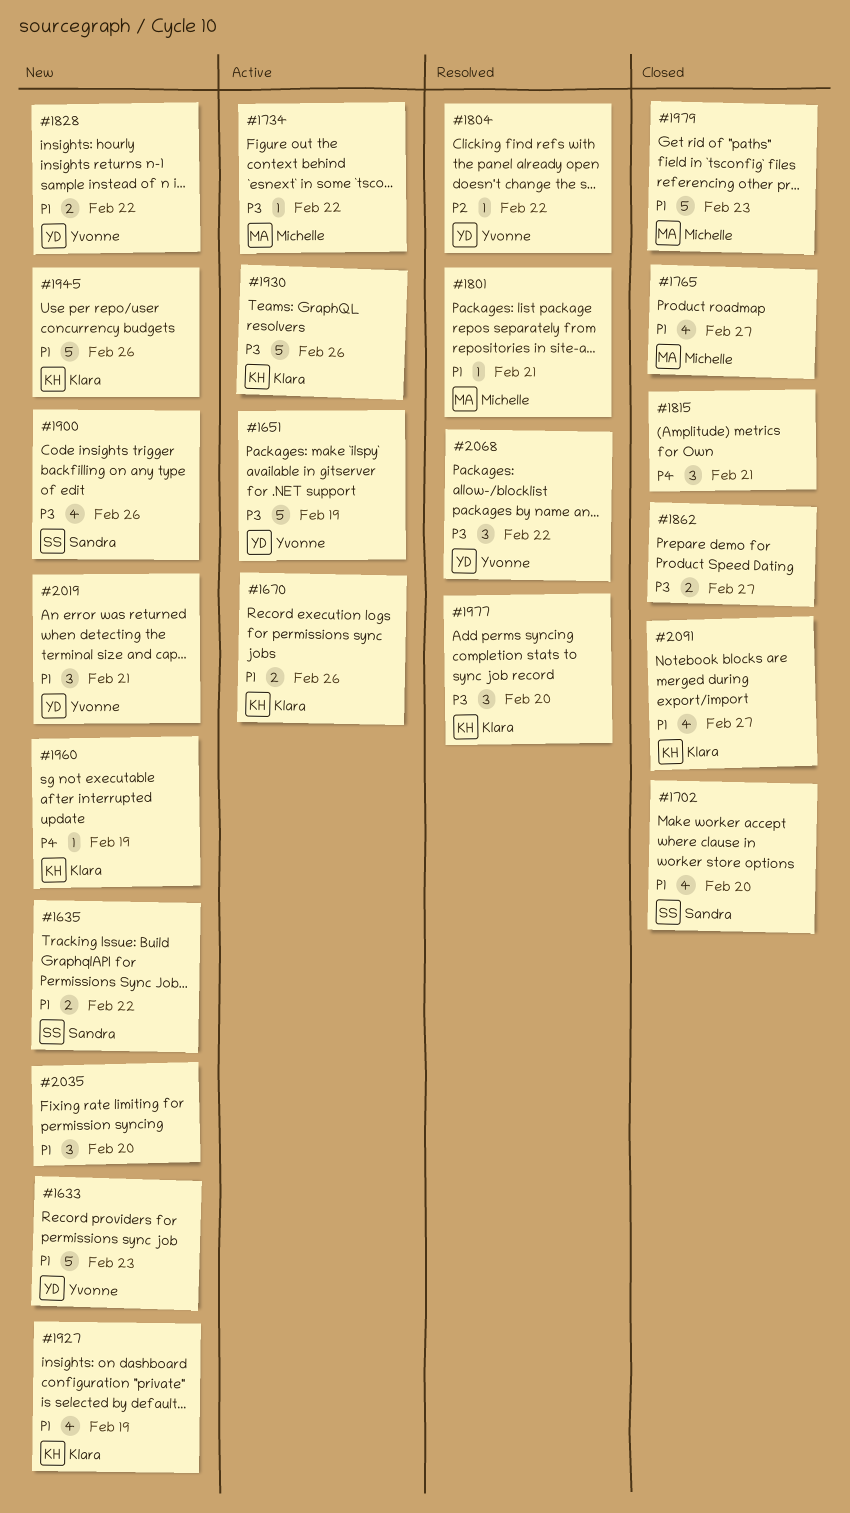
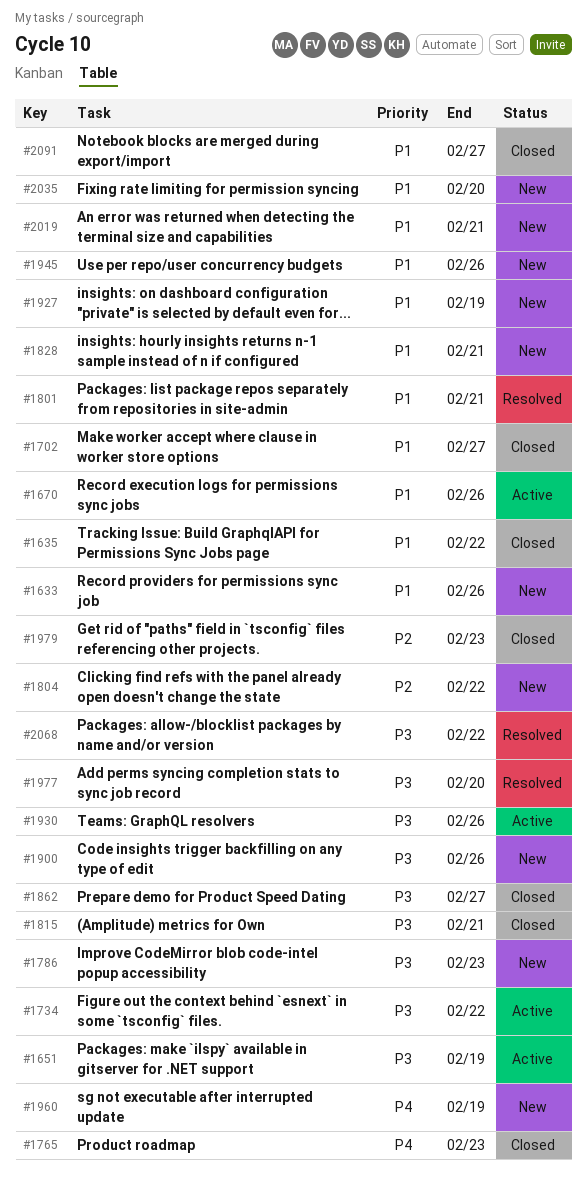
#1633, due: Feb 23 -> Feb 26
#1635, status: New -> Closed
#1702, due: Feb 20 -> Feb 27
#1765, priority: P1 -> P4
#1765, due: Feb 27 -> Feb 23
#1786: none -> present
#1804, status: Resolved -> New
#1815, priority: P4 -> P3
#1828, due: Feb 22 -> Feb 21
#1979, priority: P1 -> P2

